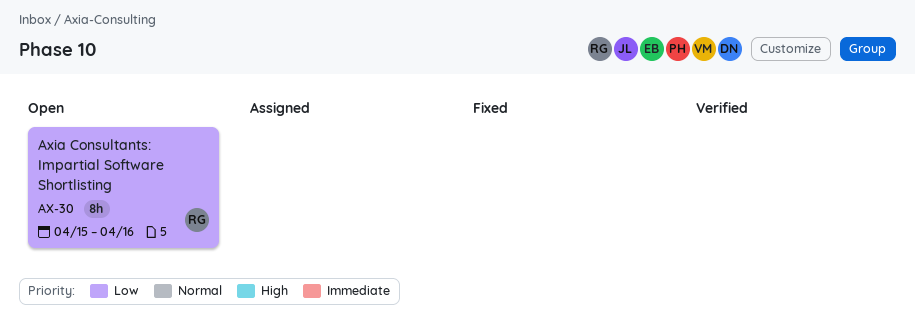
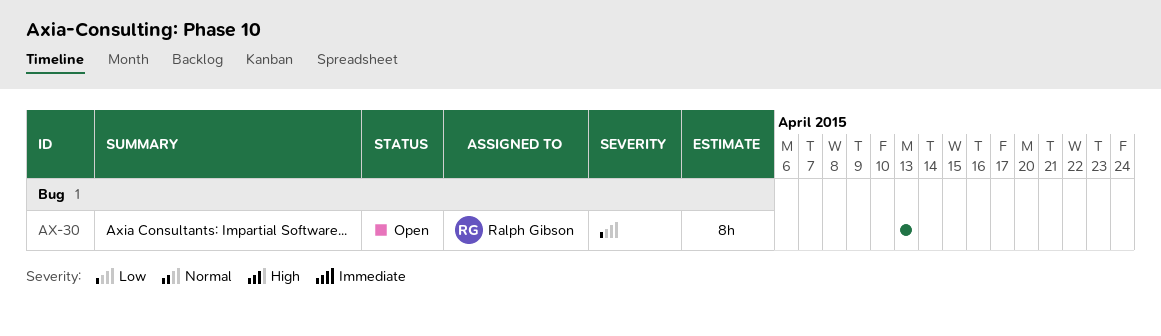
AX-30, start: Apr 15 -> Apr 13
AX-30, due: Apr 16 -> Apr 13

